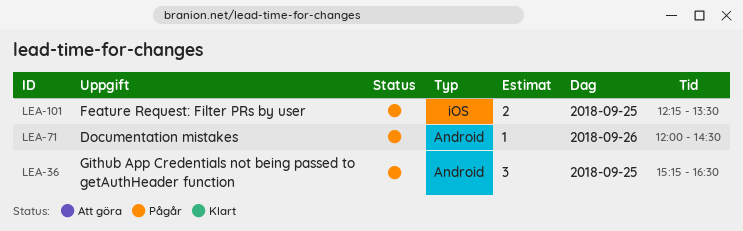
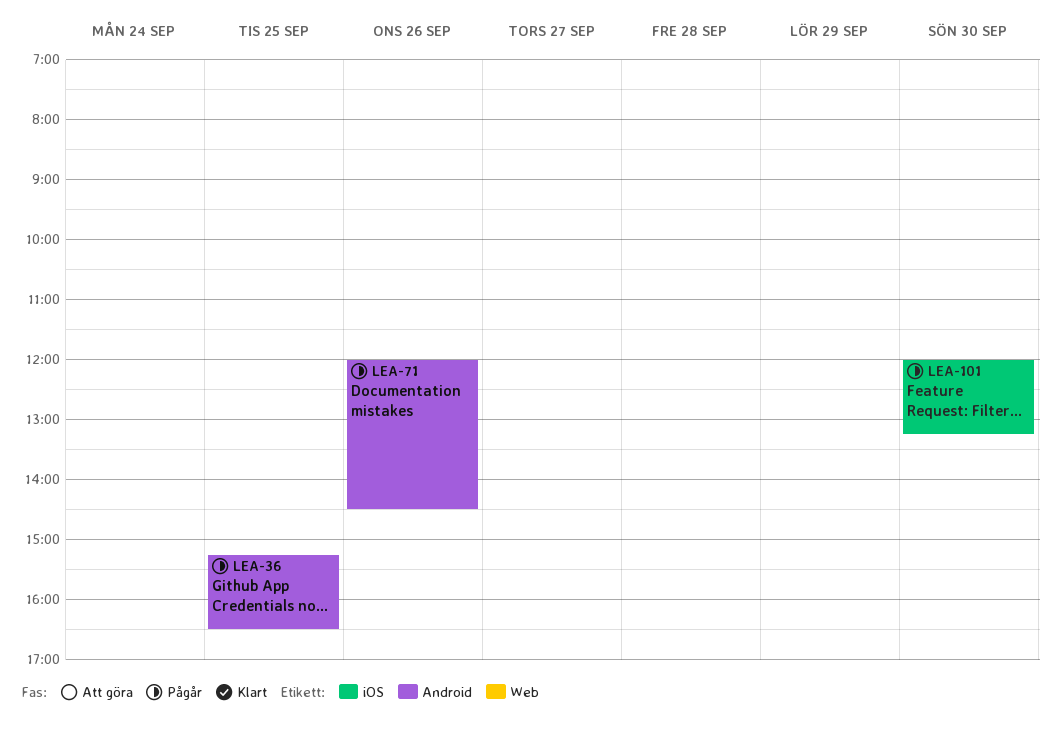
LEA-101, day: Sep 25 -> Sep 30
LEA-101, begins: 12:15 -> 12:00
LEA-101, ends: 13:30 -> 13:15

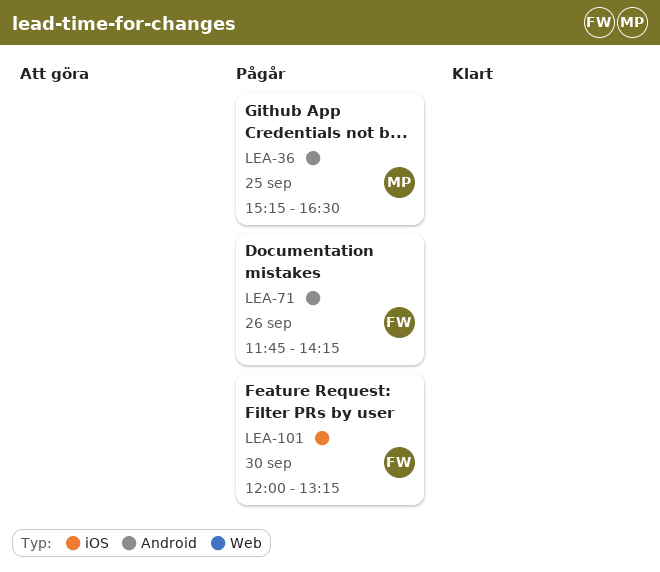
LEA-71, begins: 12:00 -> 11:45
LEA-71, ends: 14:30 -> 14:15

